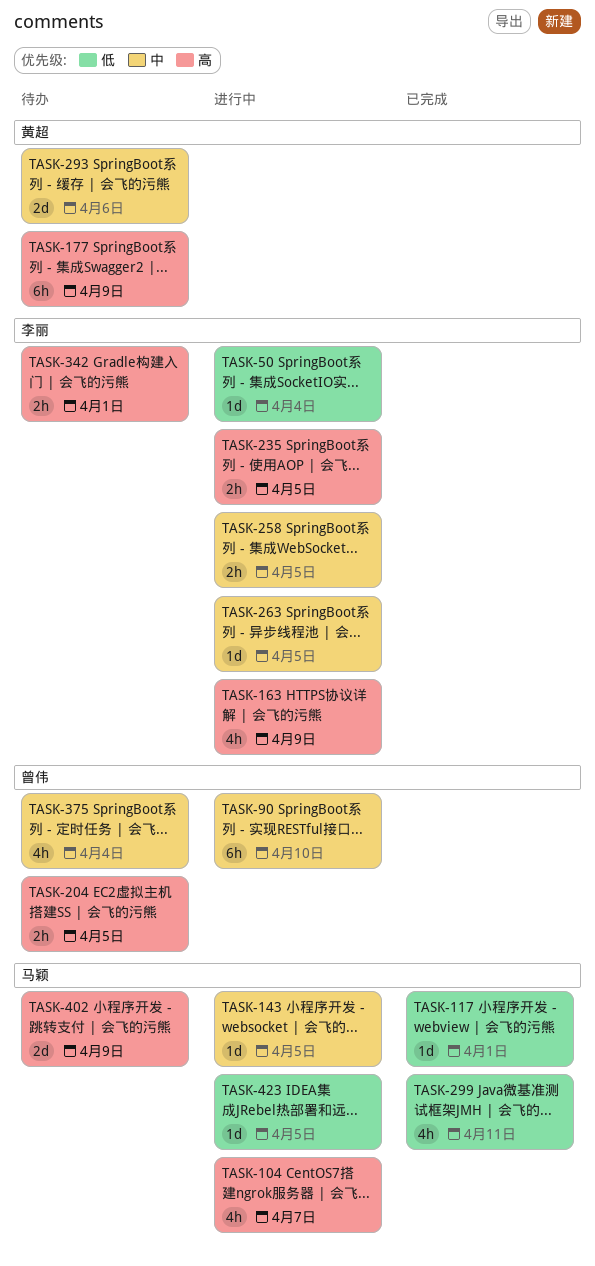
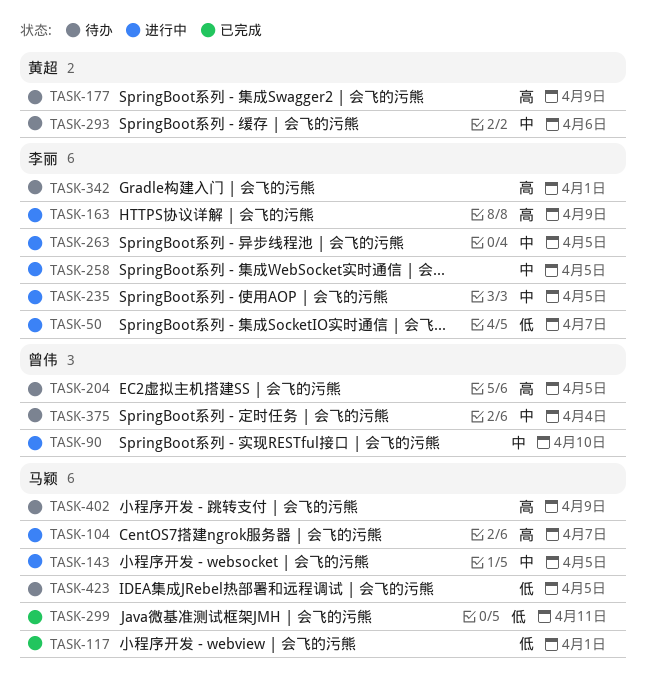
TASK-50, due: Apr 4 -> Apr 7
TASK-235, priority: 高 -> 中
TASK-423, status: 进行中 -> 待办

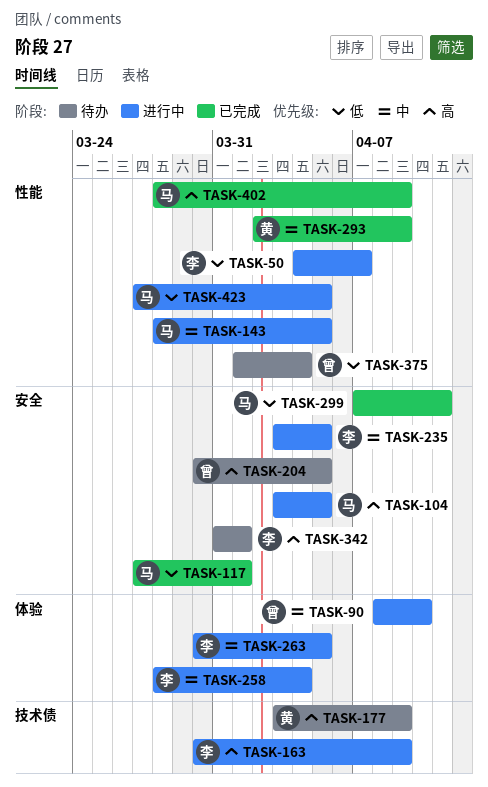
TASK-104, due: Apr 7 -> Apr 5
TASK-258, due: Apr 5 -> Apr 4
TASK-293, status: 待办 -> 已完成
TASK-293, due: Apr 6 -> Apr 9
TASK-375, priority: 中 -> 低
TASK-402, status: 待办 -> 已完成
TASK-423, status: 待办 -> 进行中

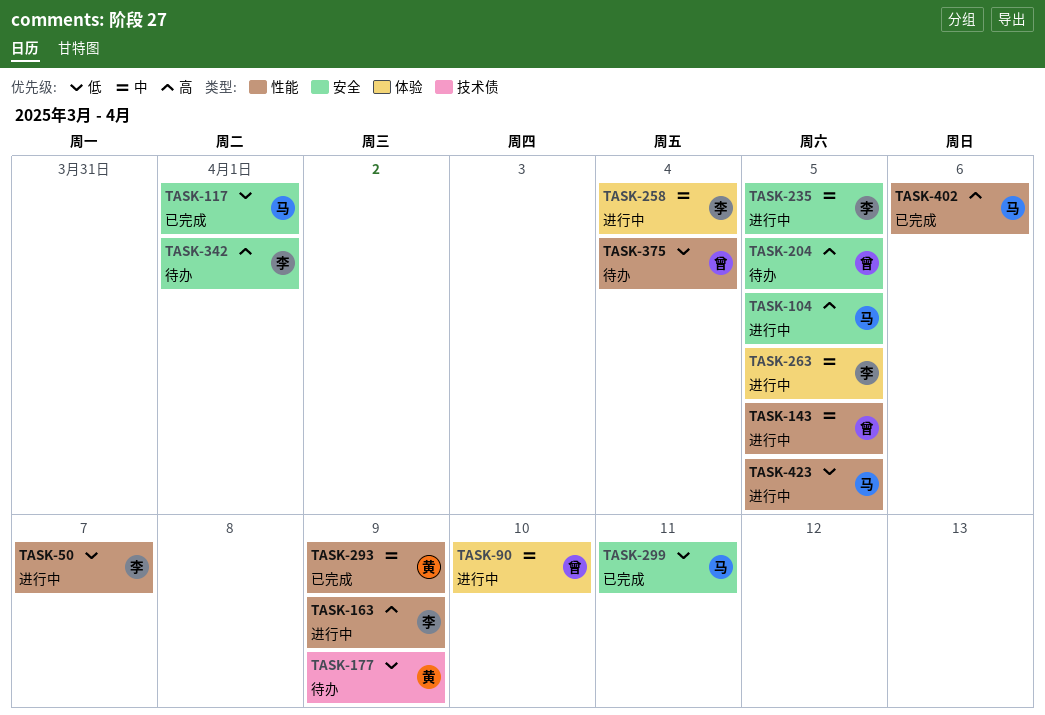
TASK-143, owner: 马 -> 曾
TASK-163, label: 技术债 -> 性能
TASK-177, priority: 高 -> 低
TASK-402, due: Apr 9 -> Apr 6

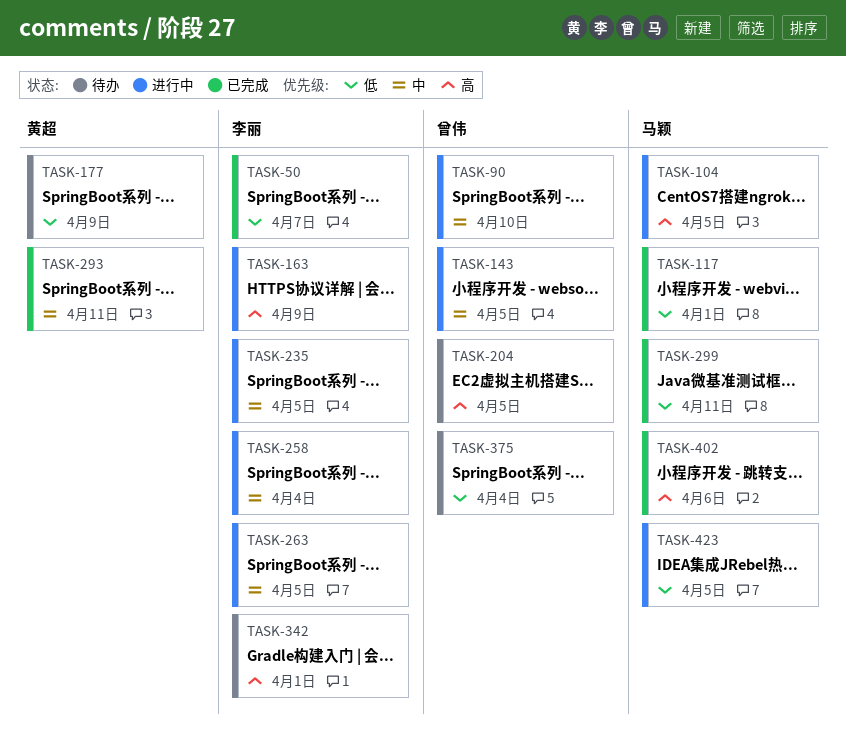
TASK-50, status: 进行中 -> 已完成
TASK-293, due: Apr 9 -> Apr 11

